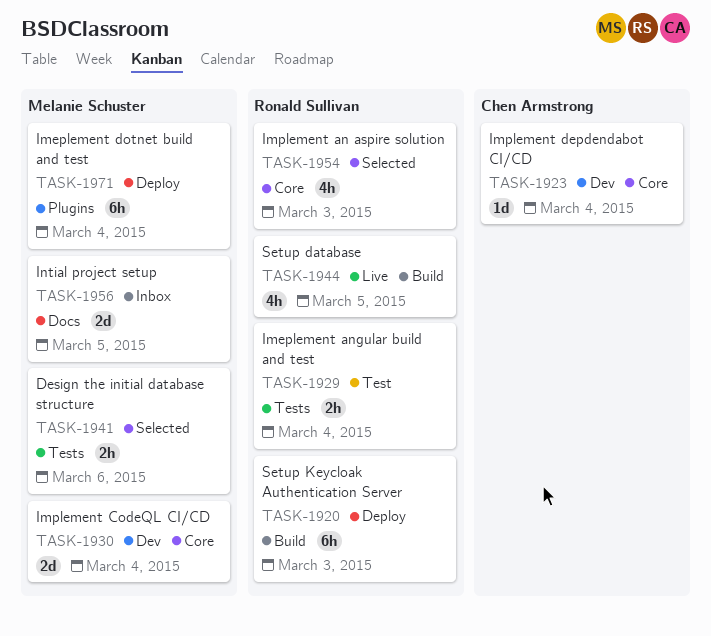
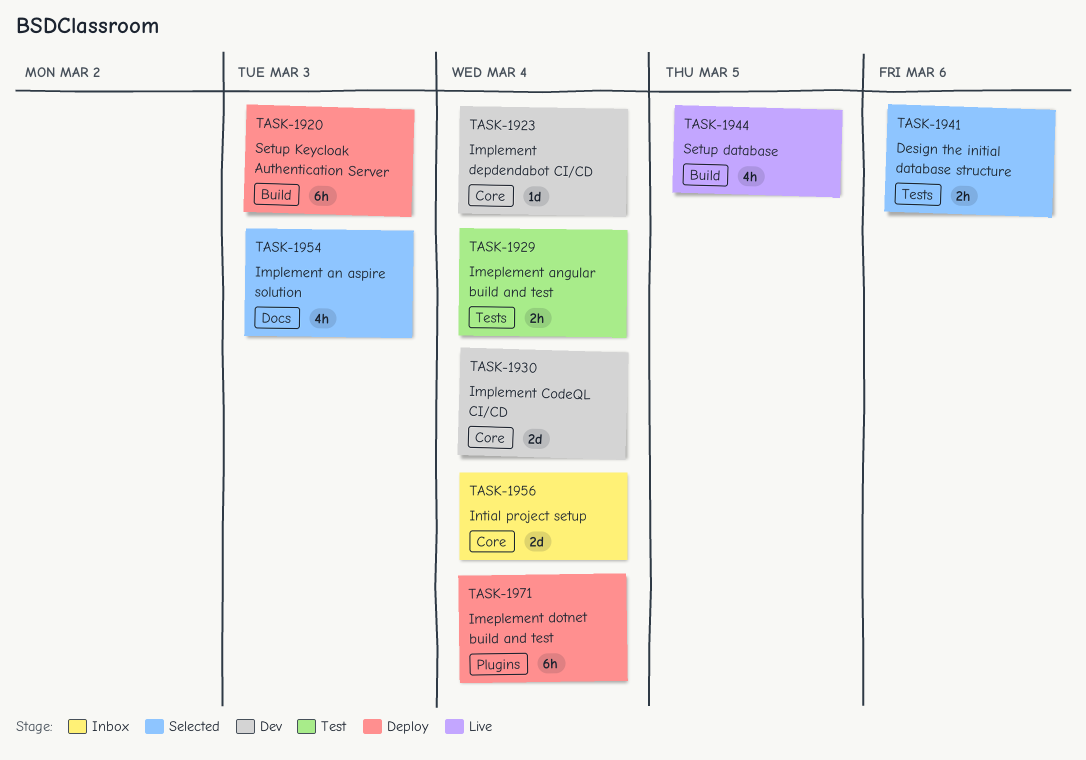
TASK-1954, label: Core -> Docs
TASK-1956, label: Docs -> Core
TASK-1956, due: Mar 5 -> Mar 4

